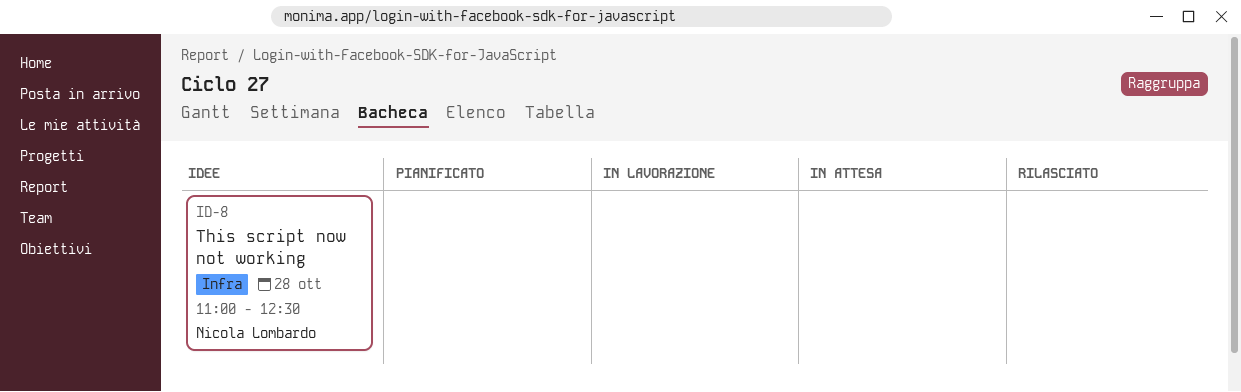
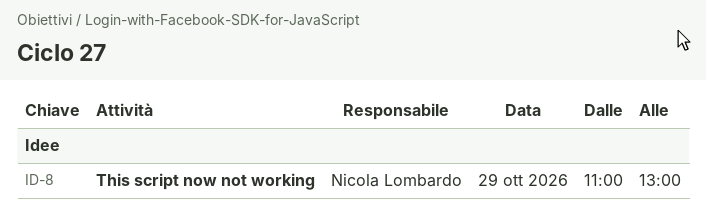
ID-8, day: Oct 28 -> Oct 29
ID-8, ends: 12:30 -> 13:00

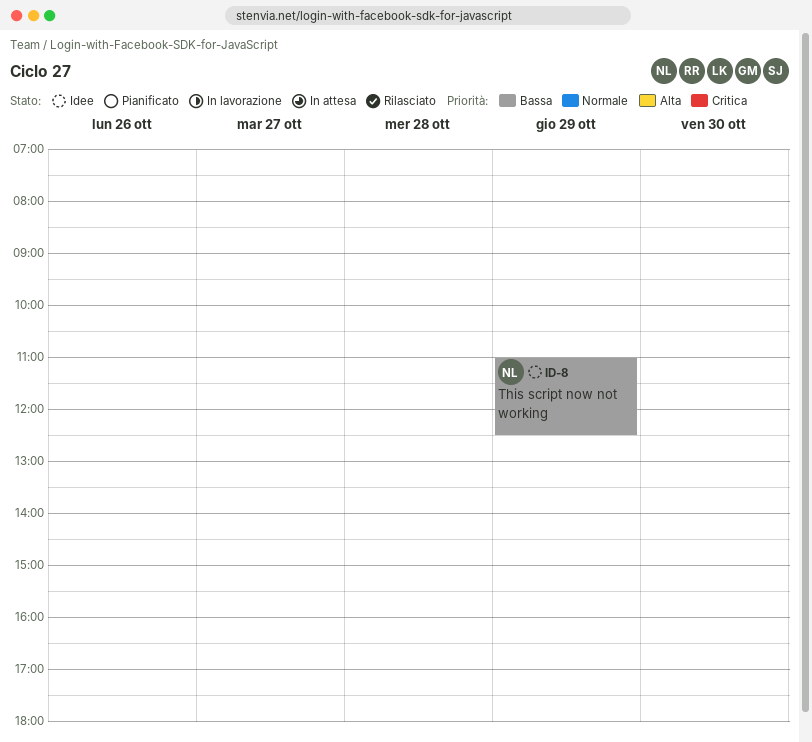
ID-8, ends: 13:00 -> 12:30

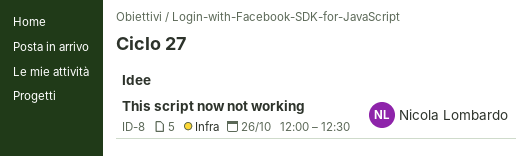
ID-8, day: Oct 29 -> Oct 26
ID-8, begins: 11:00 -> 12:00

